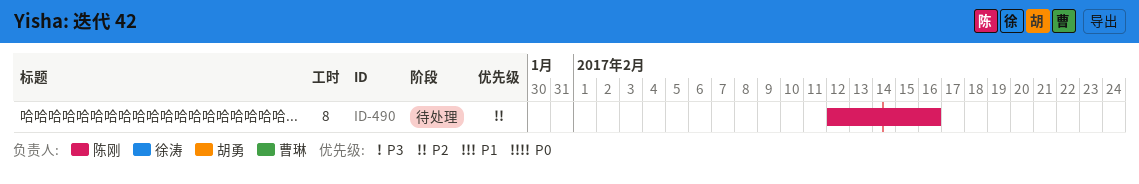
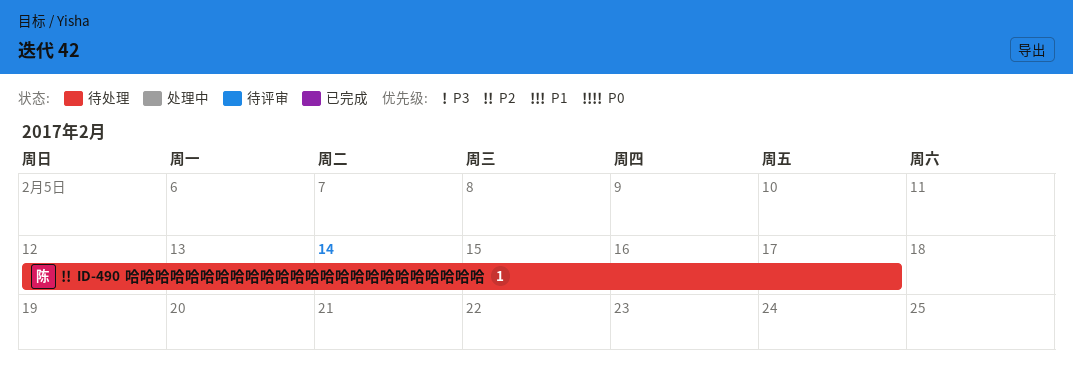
ID-490, estimate: 8 -> 1
ID-490, due: Feb 16 -> Feb 17

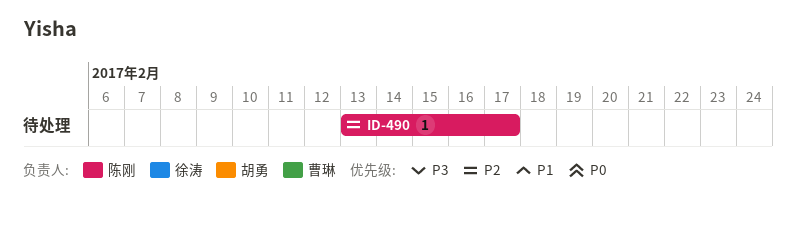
ID-490, start: Feb 12 -> Feb 13

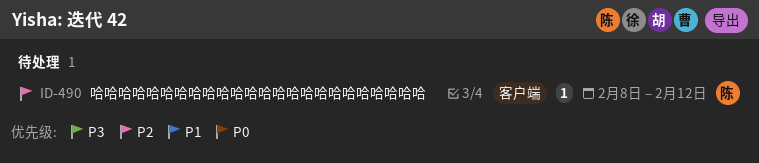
ID-490, start: Feb 13 -> Feb 8
ID-490, due: Feb 17 -> Feb 12

